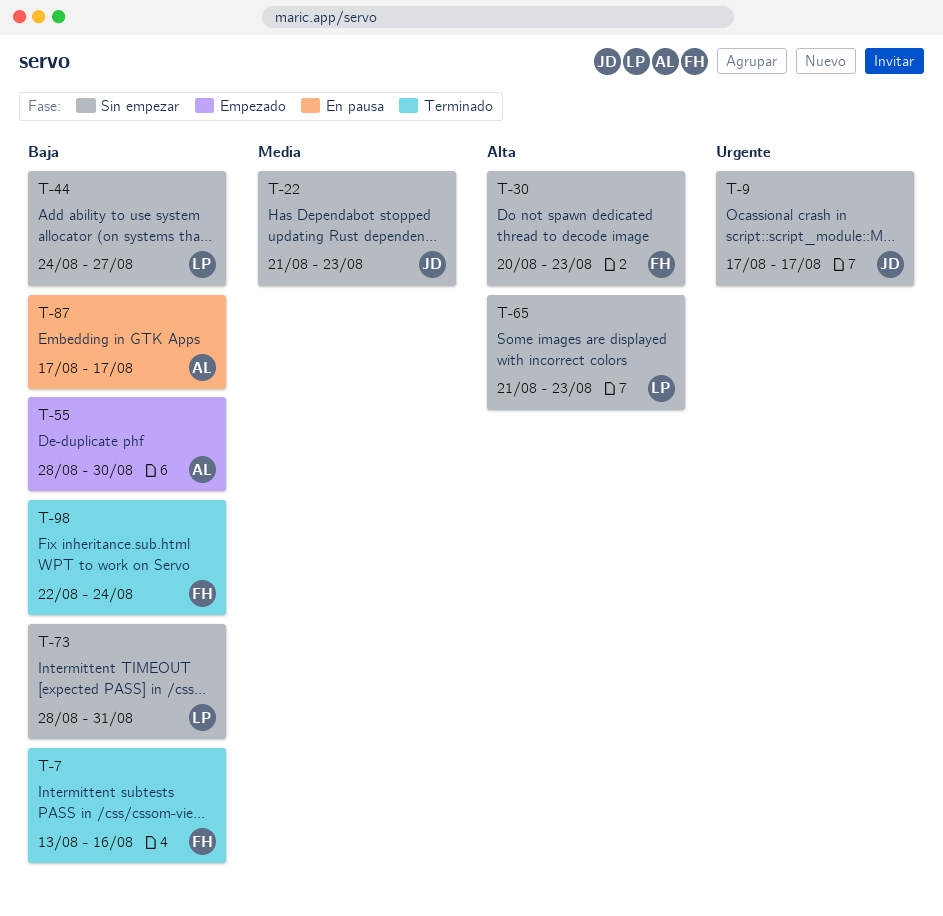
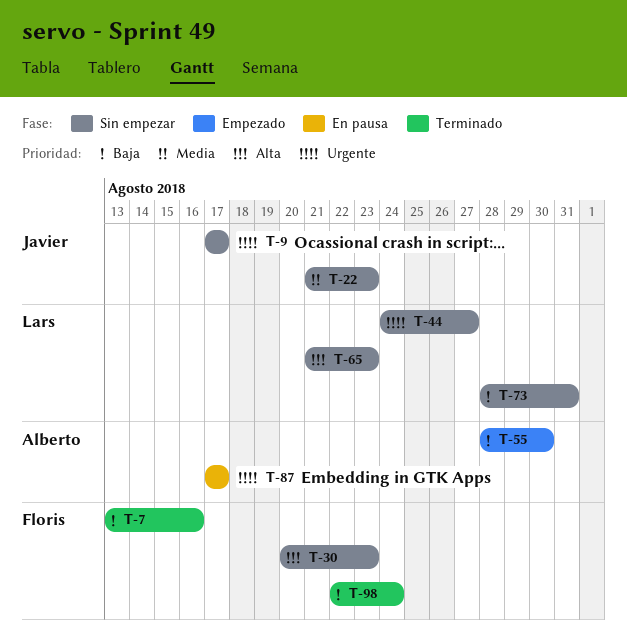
T-44, priority: Baja -> Urgente
T-87, priority: Baja -> Urgente

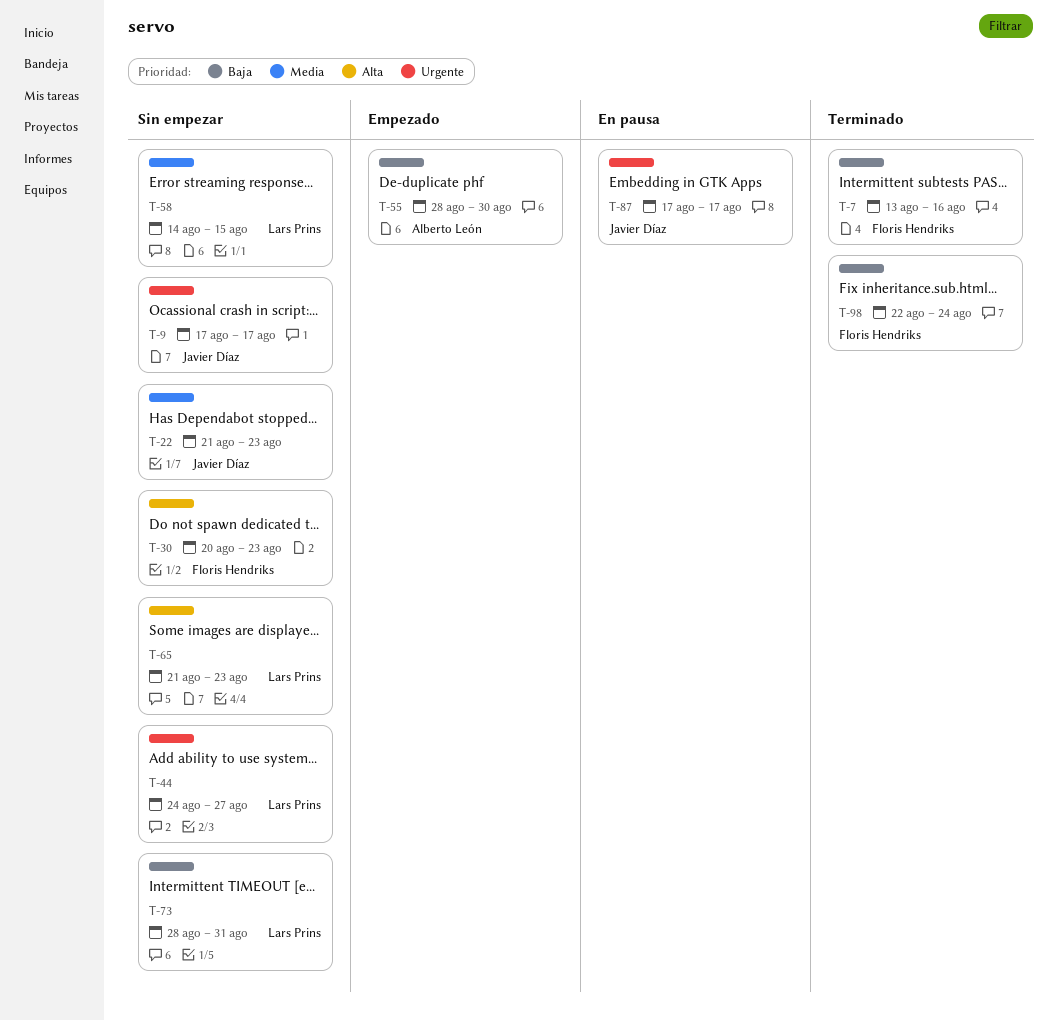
T-58: none -> present
T-87, owner: Alberto León -> Javier Díaz

